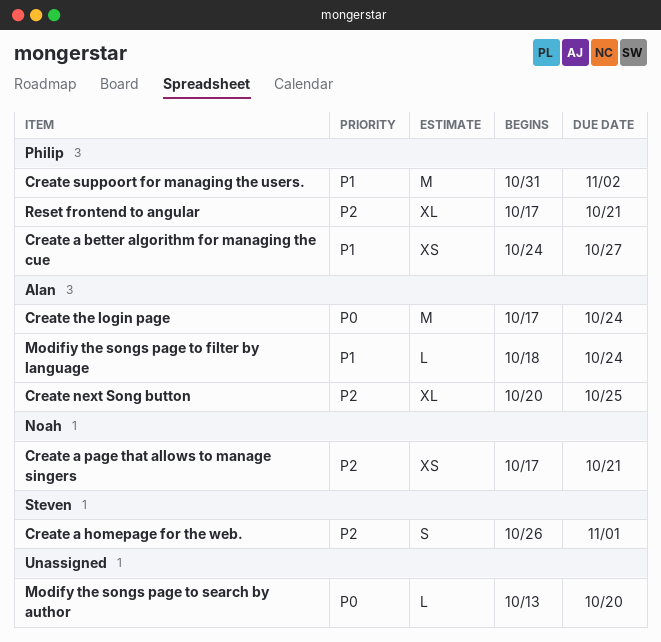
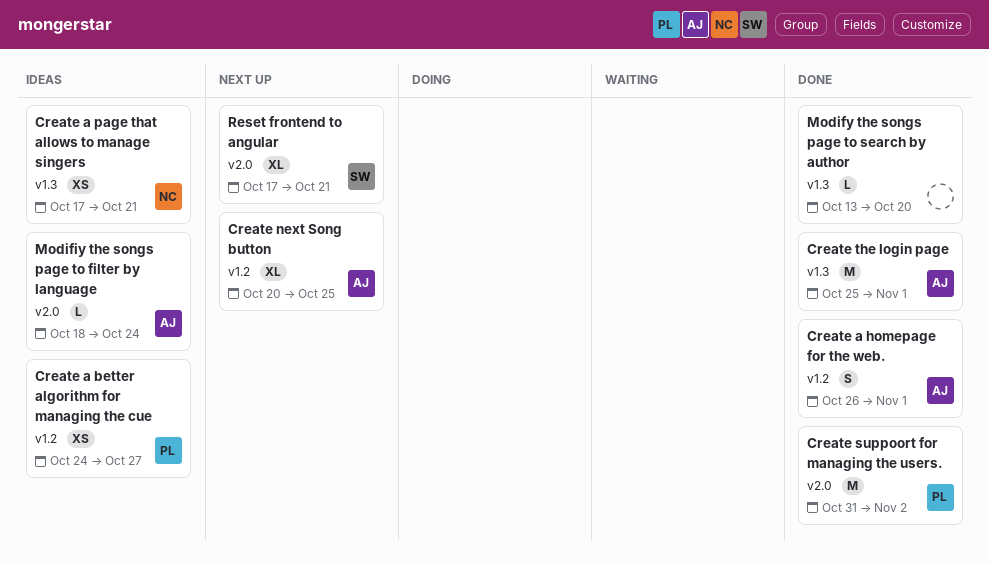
Create a homepage for the web., owner: Steven -> Alan
Create the login page, start: Oct 17 -> Oct 25
Create the login page, due: Oct 24 -> Nov 1
Reset frontend to angular, owner: Philip -> Steven

